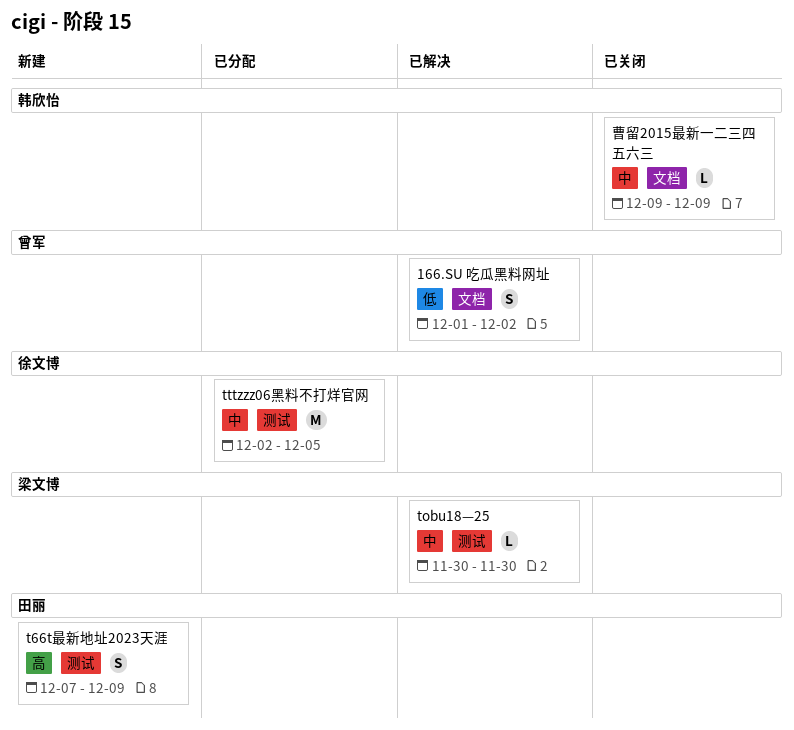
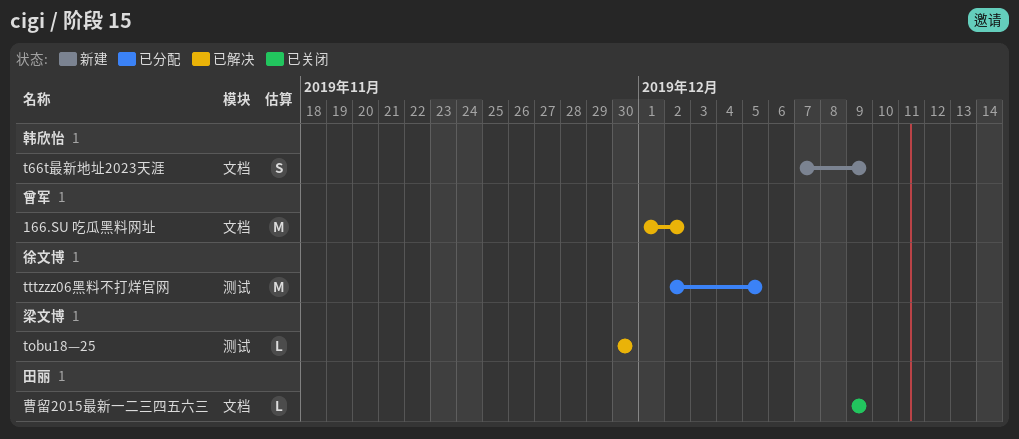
166.SU 吃瓜黑料网址, estimate: S -> M
t66t最新地址2023天涯, owner: 田丽 -> 韩欣怡
t66t最新地址2023天涯, label: 测试 -> 文档
曹留2015最新一二三四五六三, owner: 韩欣怡 -> 田丽

